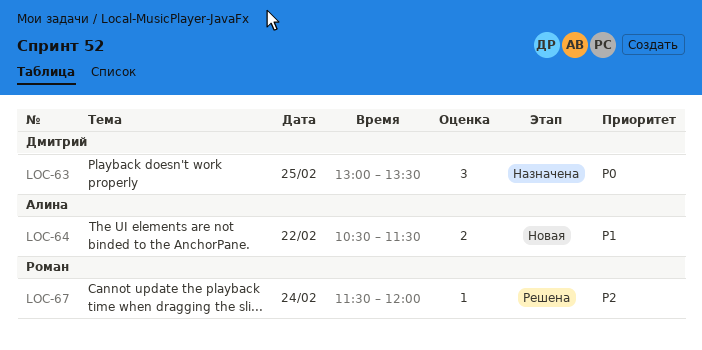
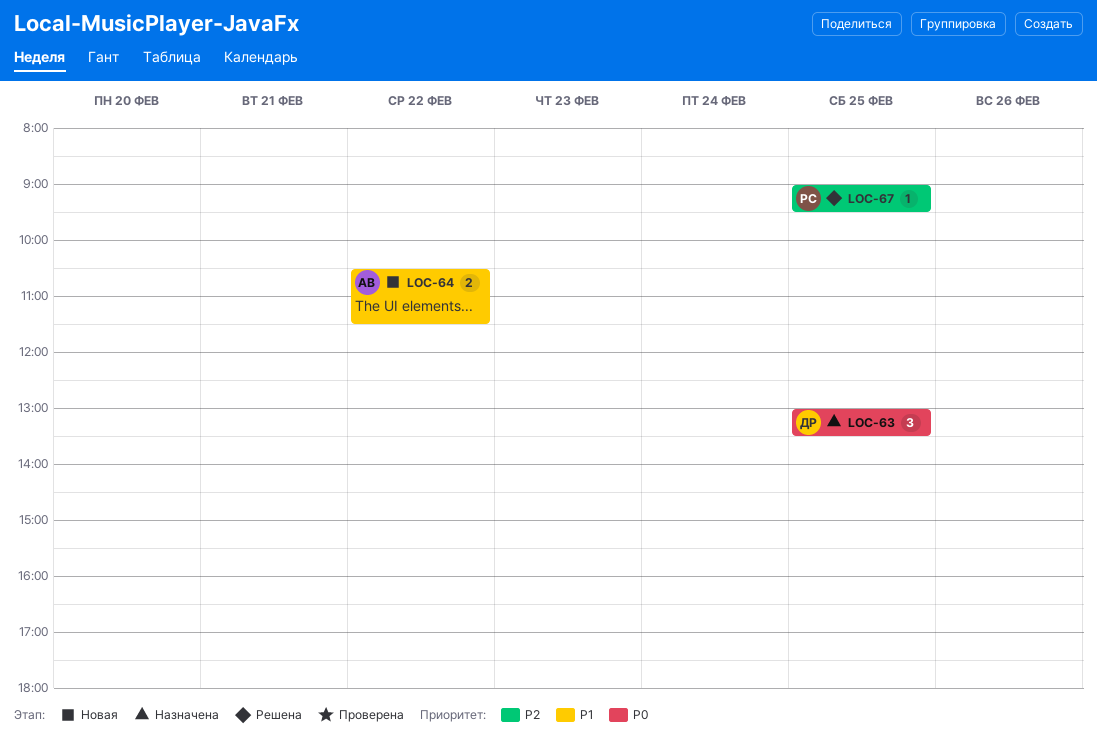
LOC-67, day: Feb 24 -> Feb 25
LOC-67, begins: 11:30 -> 09:00
LOC-67, ends: 12:00 -> 09:30

